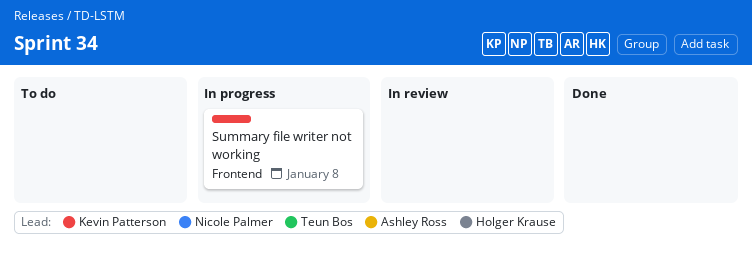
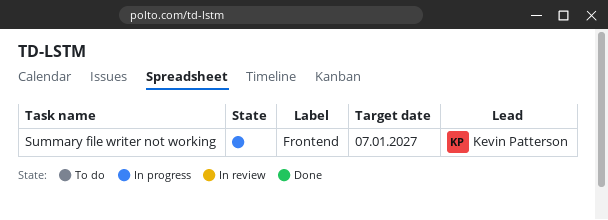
Summary file writer not working, due: Jan 8 -> Jan 7

